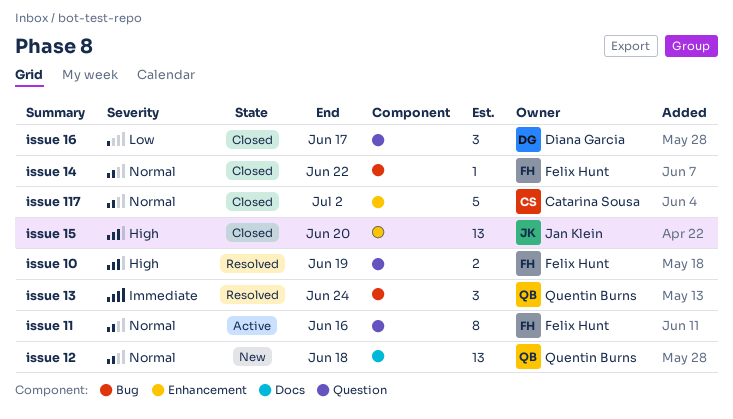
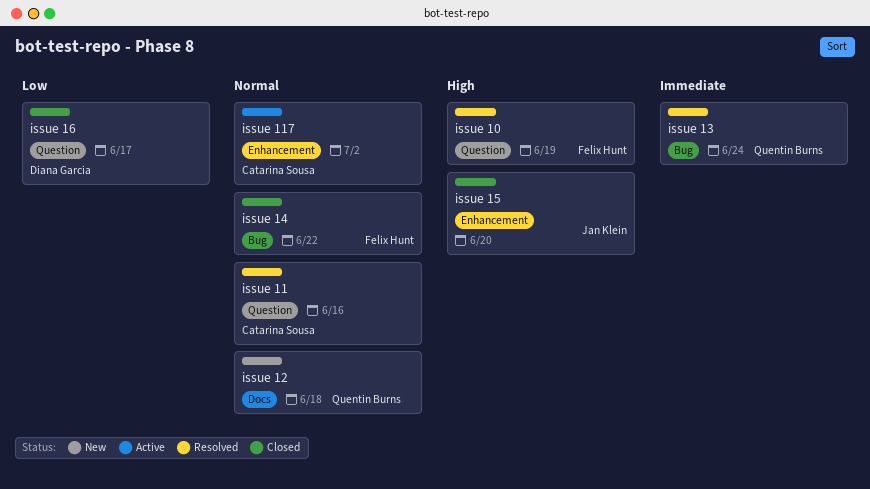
issue 11, status: Active -> Resolved
issue 11, owner: Felix Hunt -> Catarina Sousa
issue 117, status: Closed -> Active

